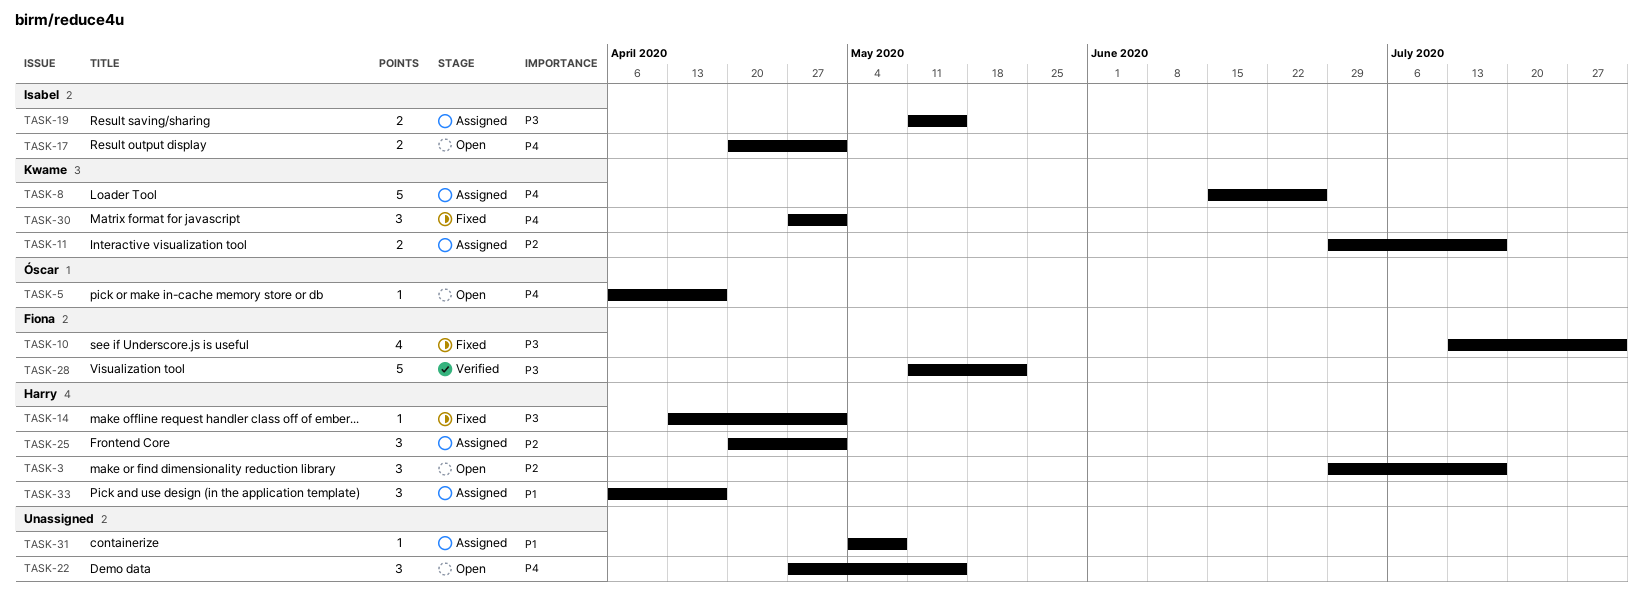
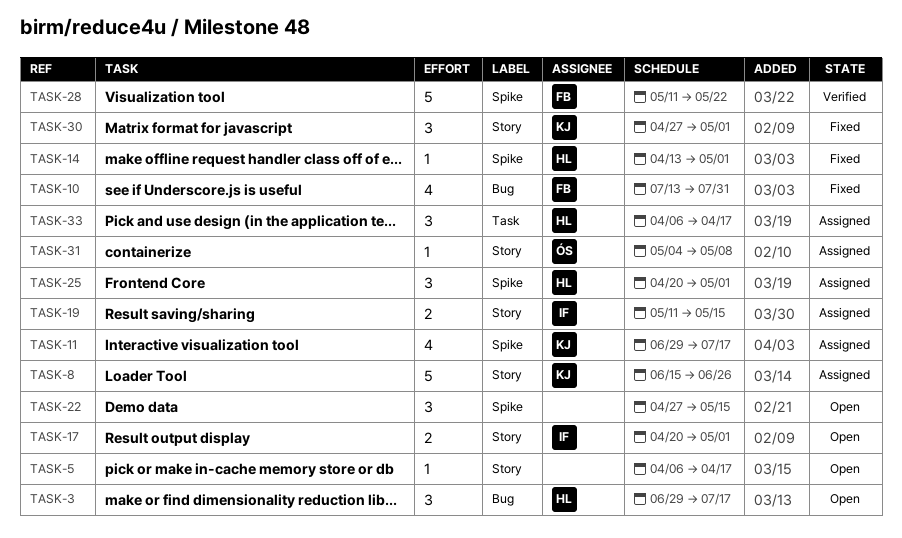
TASK-5, owner: Óscar -> none
TASK-11, estimate: 2 -> 4
TASK-31, owner: none -> Óscar

